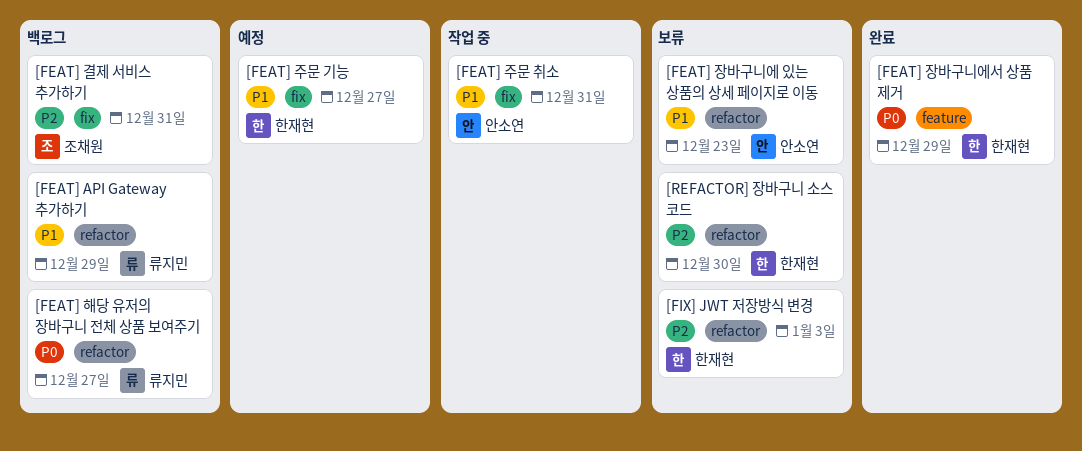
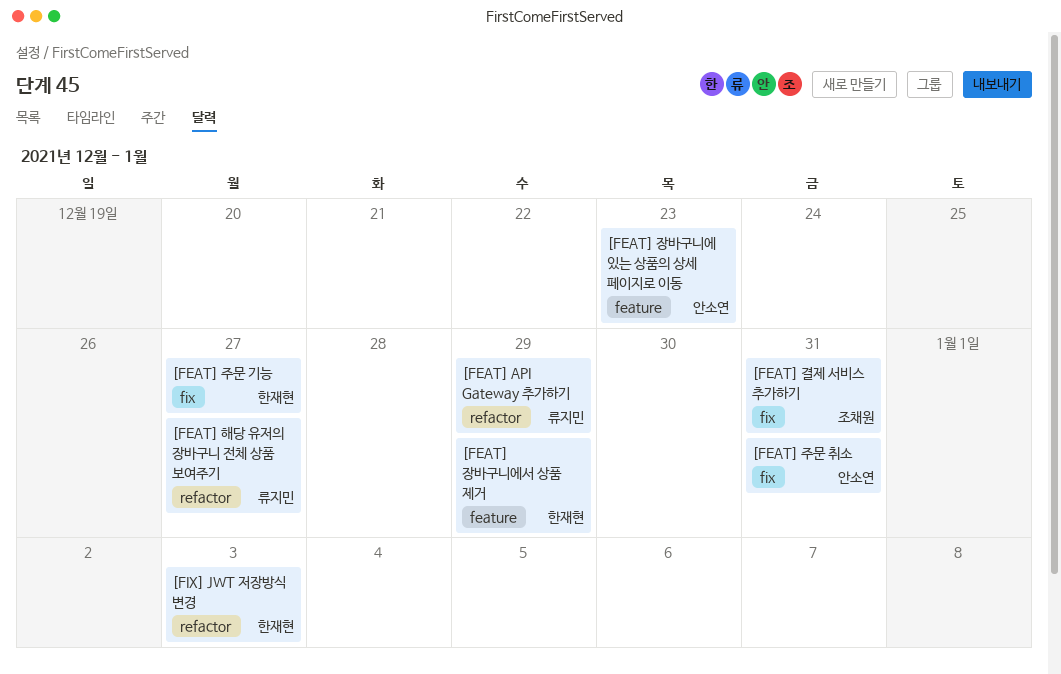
[FEAT] 장바구니에 있는 상품의 상세 페이지로 이동, label: refactor -> feature
[REFACTOR] 장바구니 소스 코드: present -> none

